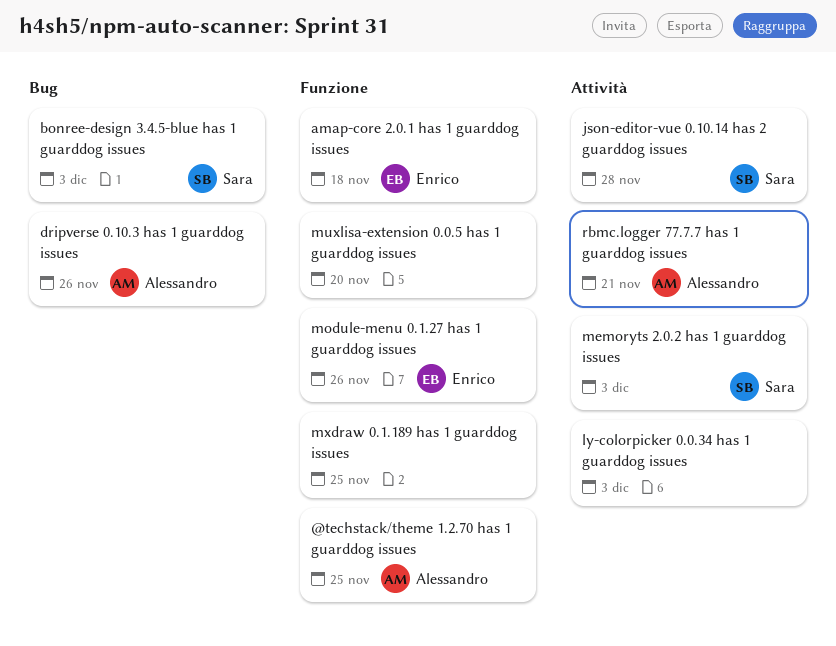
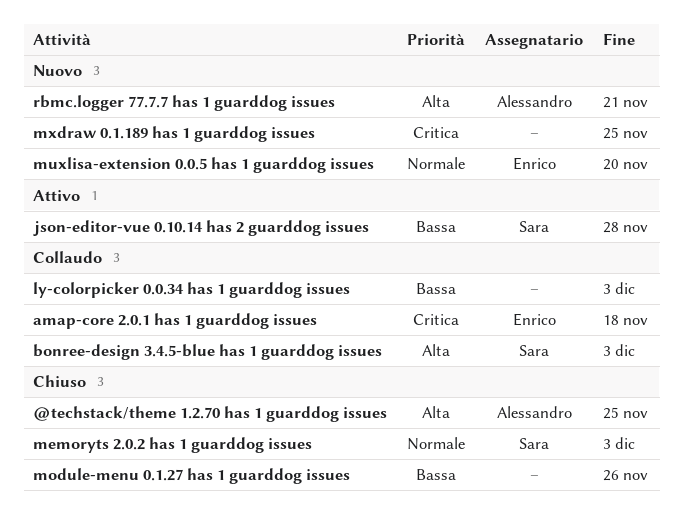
dripverse 0.10.3 has 1 guarddog issues: present -> none
module-menu 0.1.27 has 1 guarddog issues, owner: Enrico -> none
muxlisa-extension 0.0.5 has 1 guarddog issues, owner: none -> Enrico

